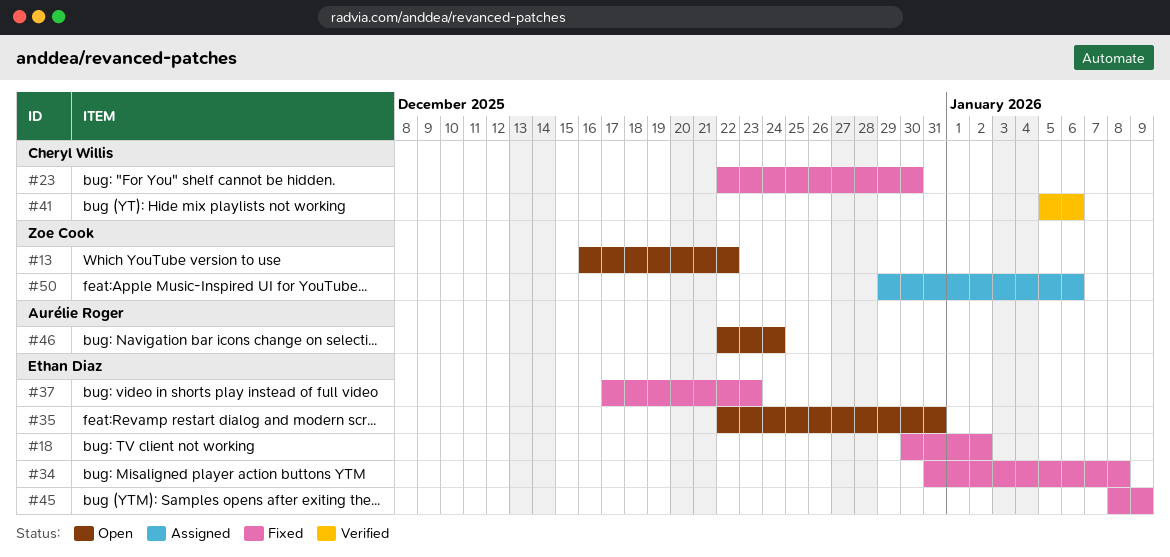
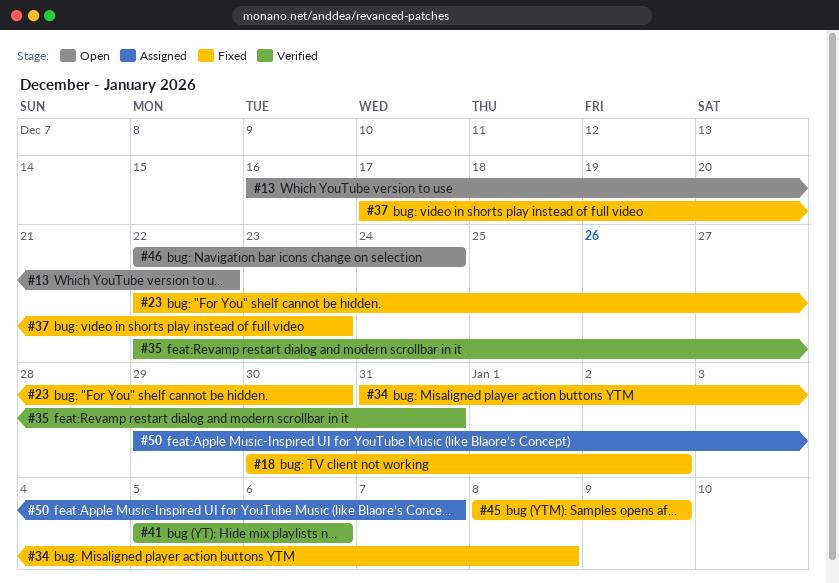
#35, status: Open -> Verified
#50, due: Jan 6 -> Jan 7

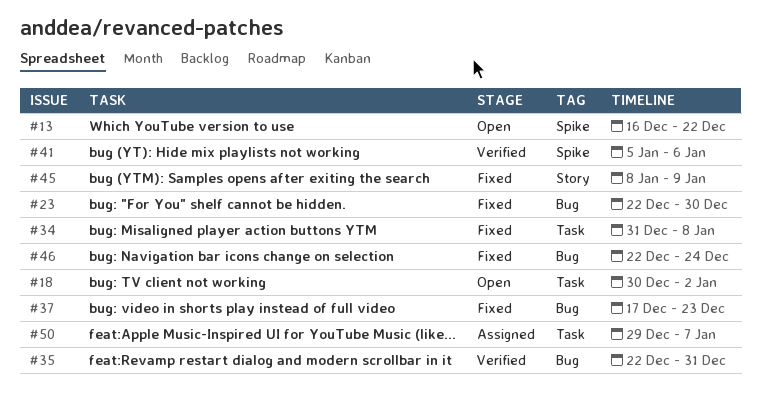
#18, status: Fixed -> Open
#46, status: Open -> Fixed

